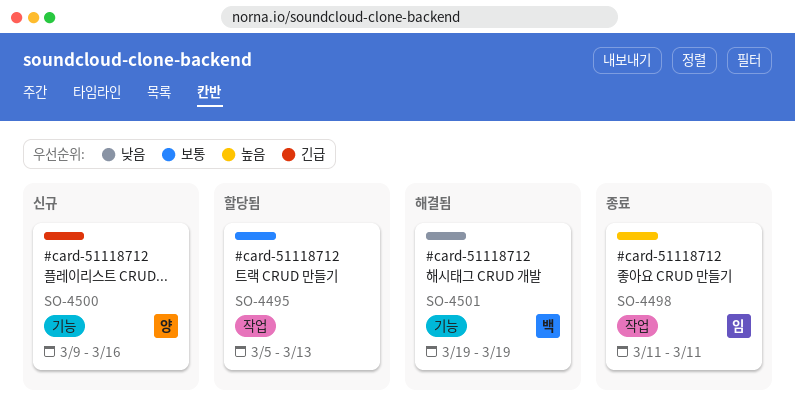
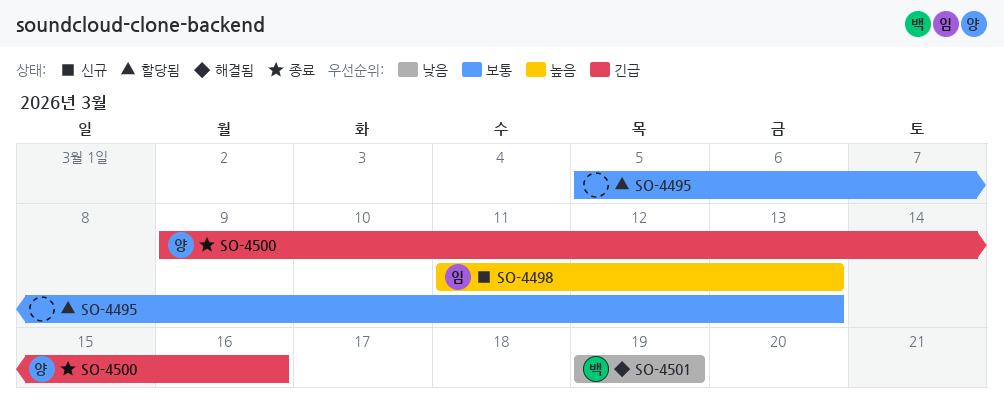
SO-4498, status: 종료 -> 신규
SO-4498, due: Mar 11 -> Mar 13
SO-4500, status: 신규 -> 종료

